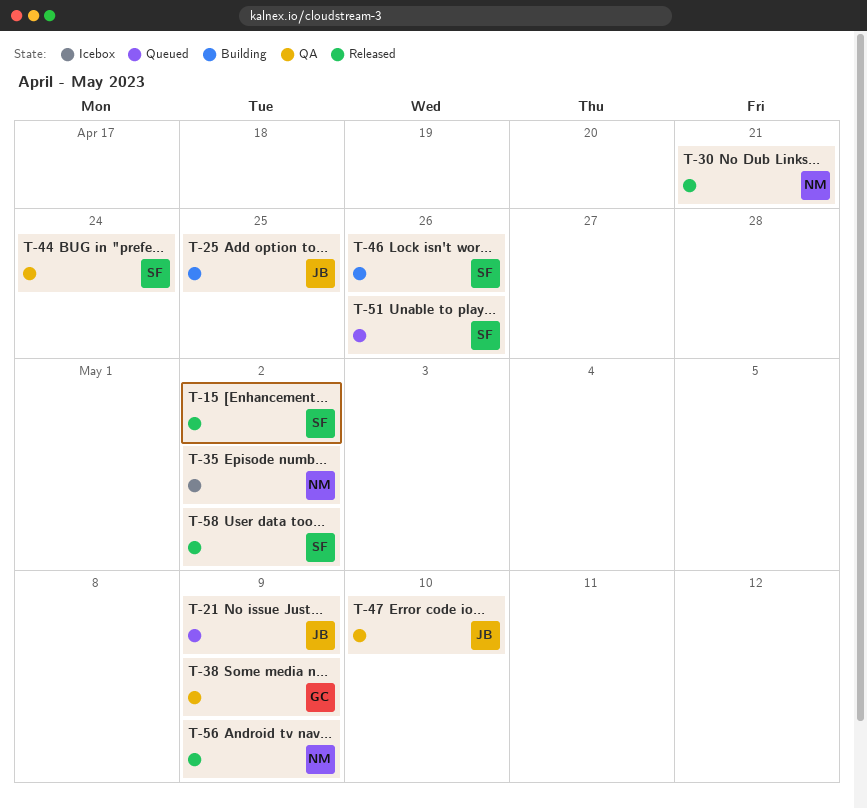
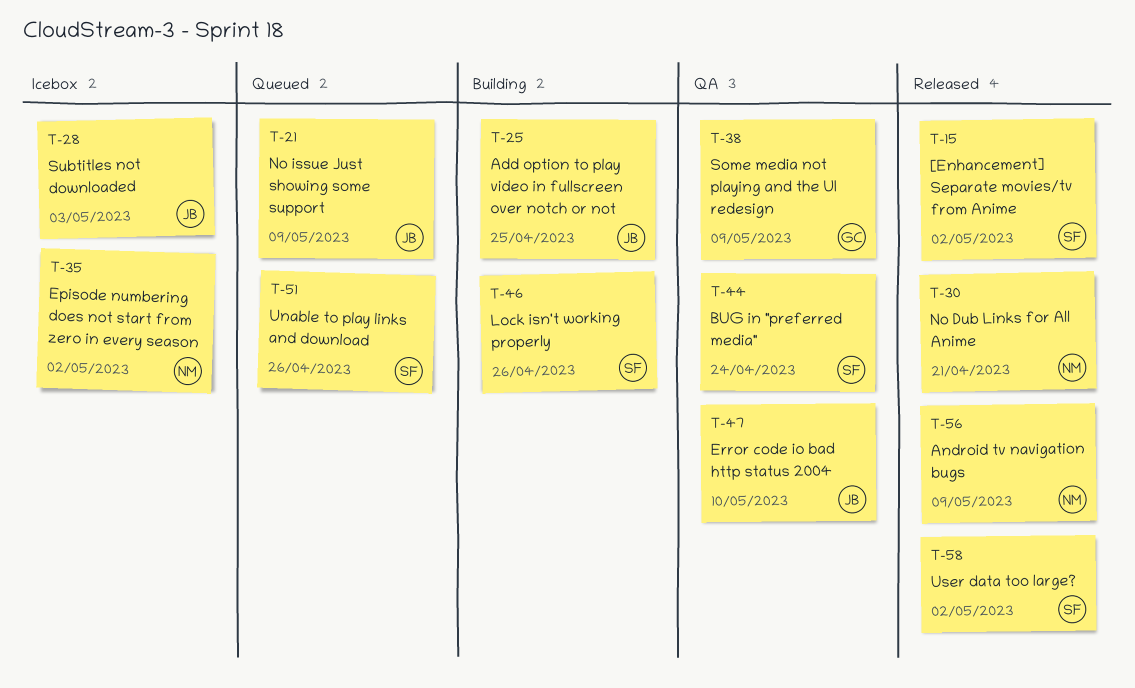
T-28: none -> present

